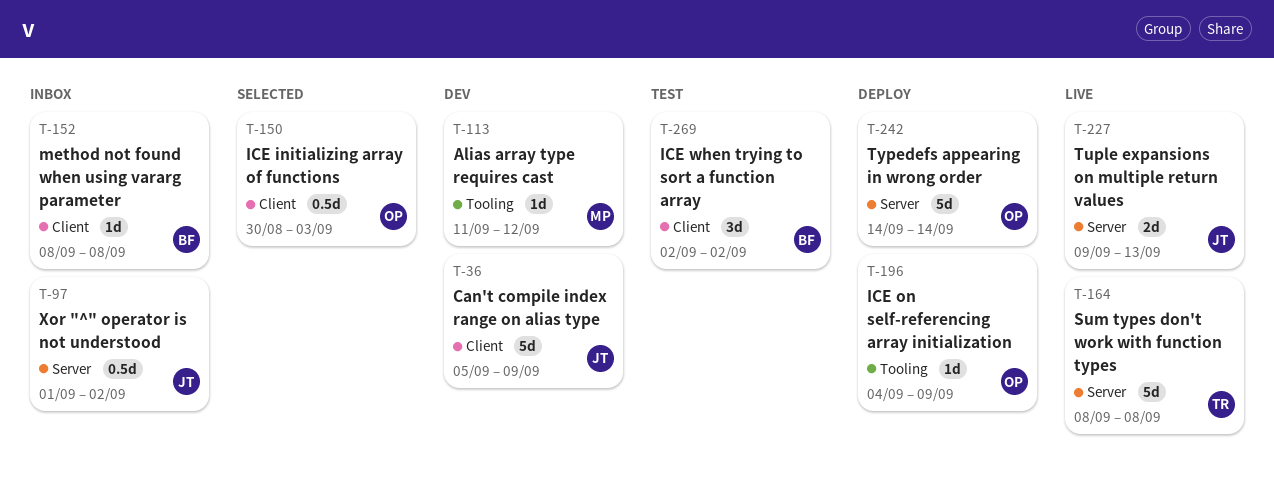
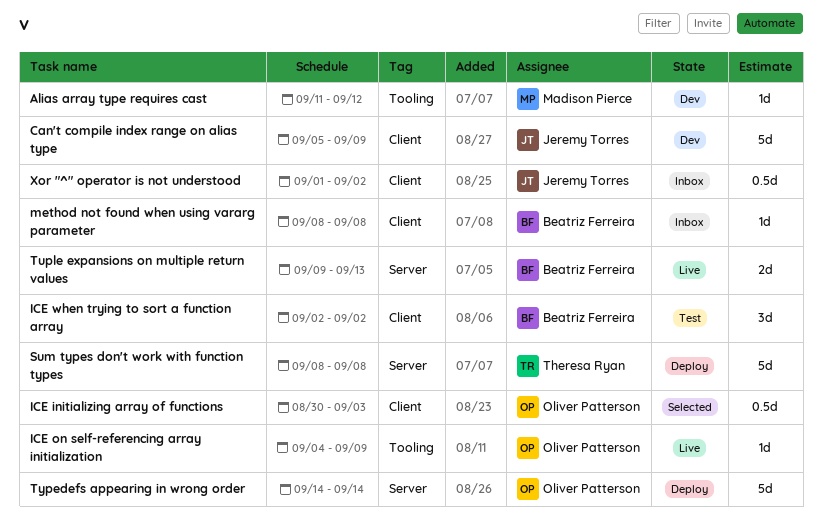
ICE on self-referencing array initialization, status: Deploy -> Live
Sum types don't work with function types, status: Live -> Deploy
Tuple expansions on multiple return values, owner: Jeremy Torres -> Beatriz Ferreira
Xor "^" operator is not understood, label: Server -> Client

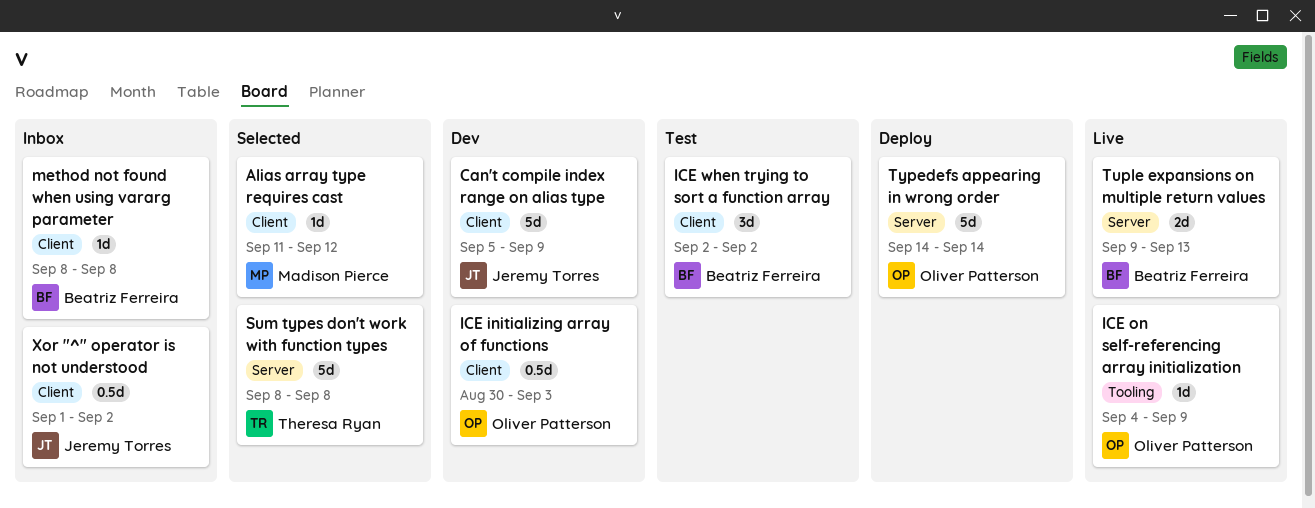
Alias array type requires cast, status: Dev -> Selected
Alias array type requires cast, label: Tooling -> Client
ICE initializing array of functions, status: Selected -> Dev
Sum types don't work with function types, status: Deploy -> Selected

